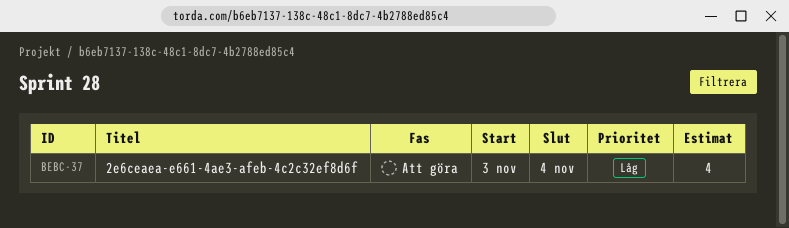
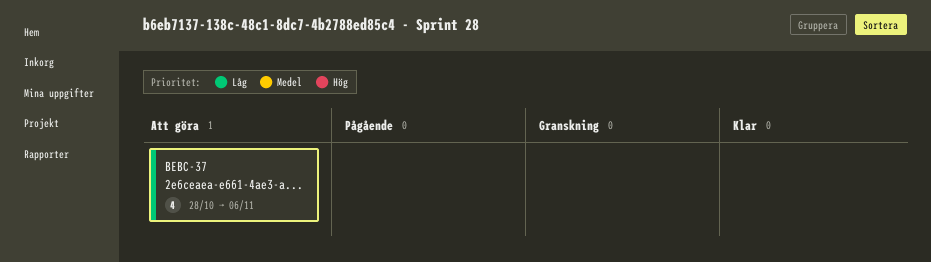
BEBC-37, start: Nov 3 -> Oct 28
BEBC-37, due: Nov 4 -> Nov 6

